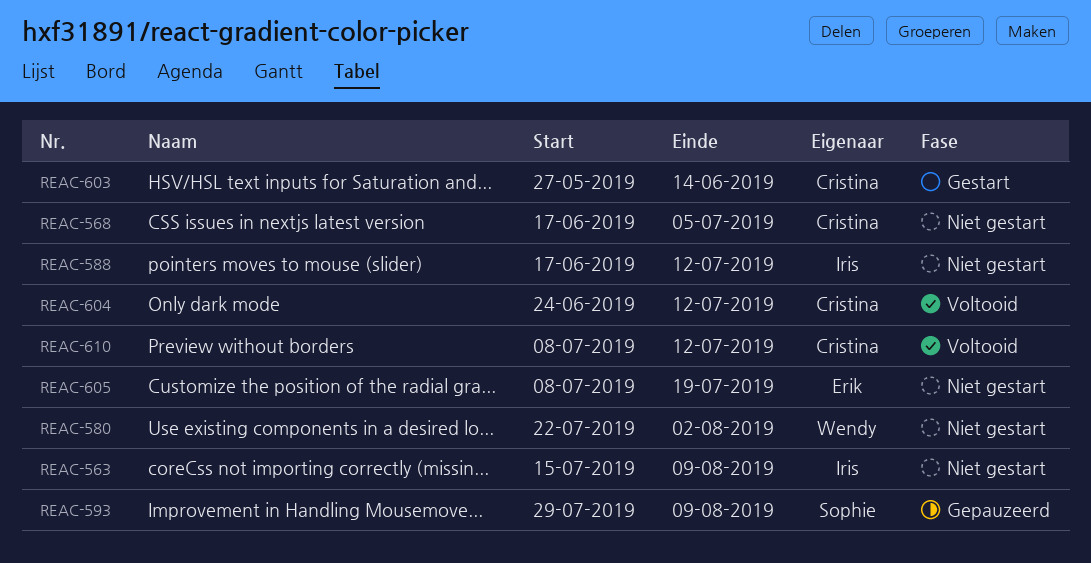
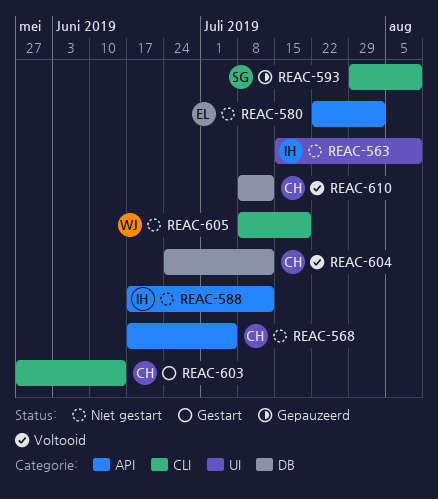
REAC-580, owner: Wendy -> Erik
REAC-605, owner: Erik -> Wendy

